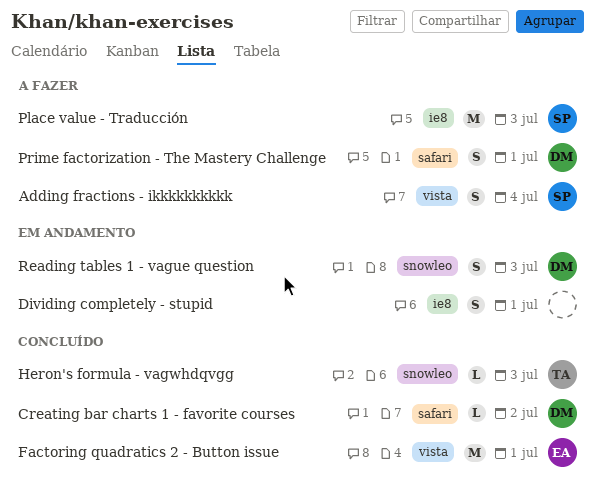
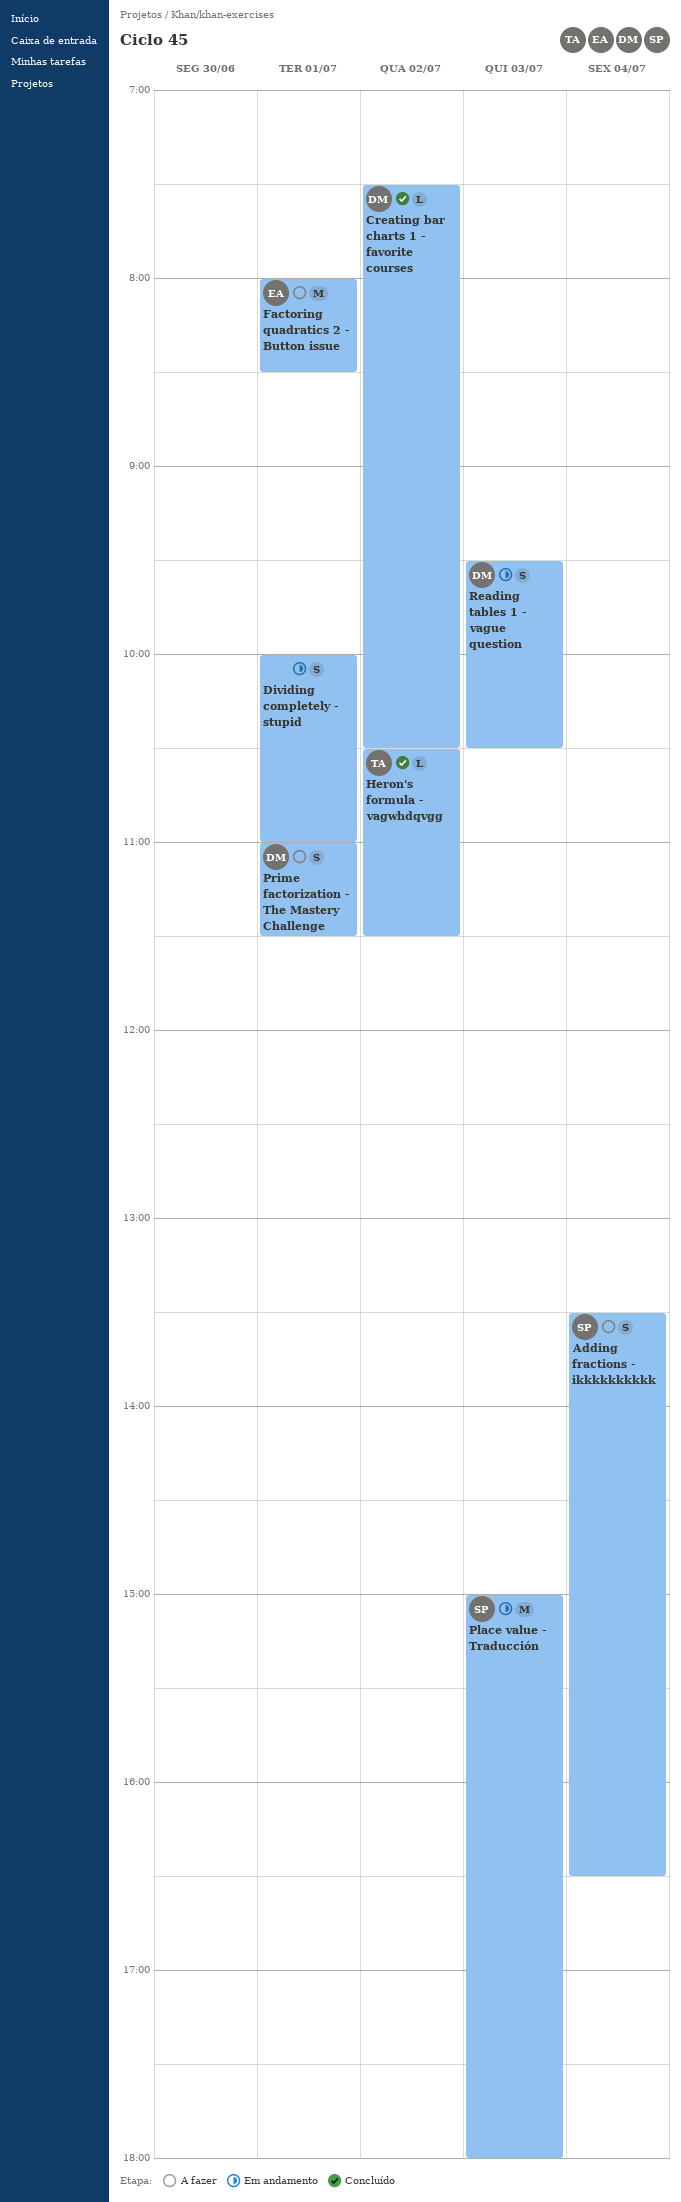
Factoring quadratics 2 - Button issue, status: Concluído -> A fazer
Heron's formula - vagwhdqvgg, day: Jul 3 -> Jul 2
Place value - Traducción, status: A fazer -> Em andamento

